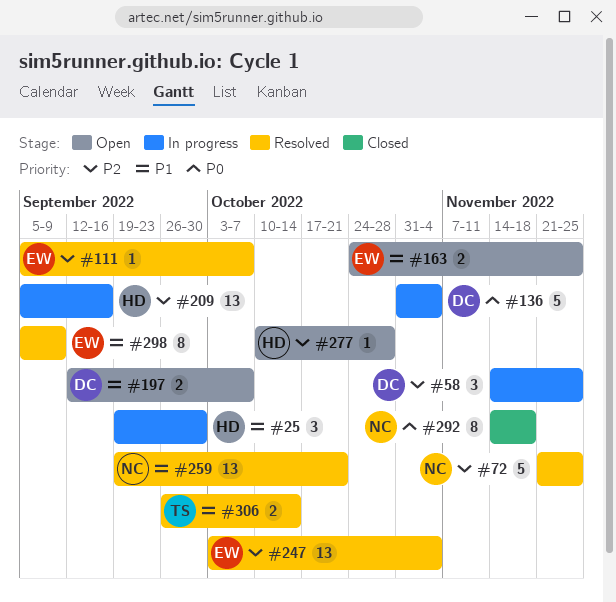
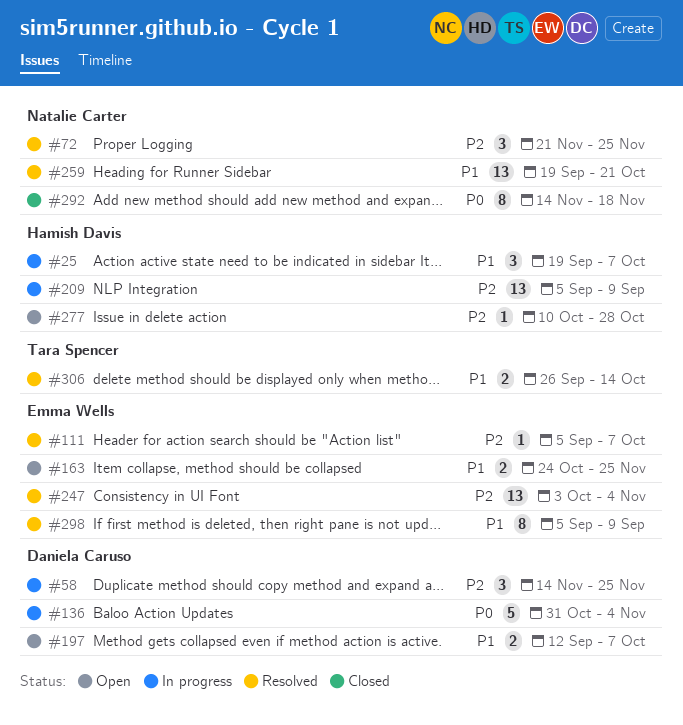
#25, due: Sep 30 -> Oct 7
#72, estimate: 5 -> 3
#209, due: Sep 16 -> Sep 9

